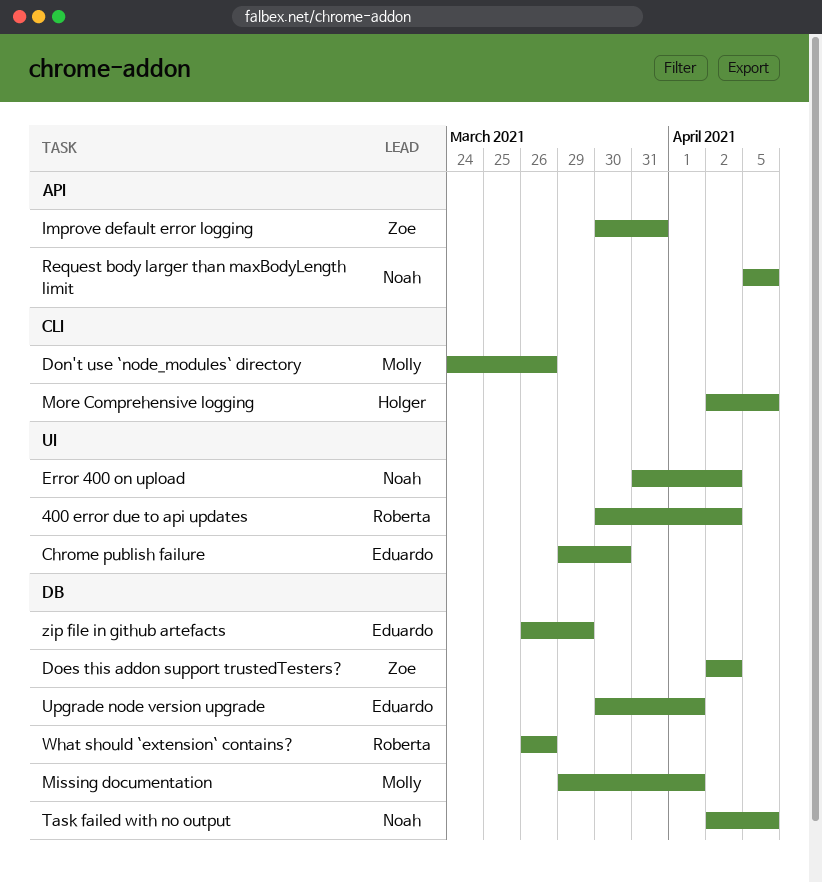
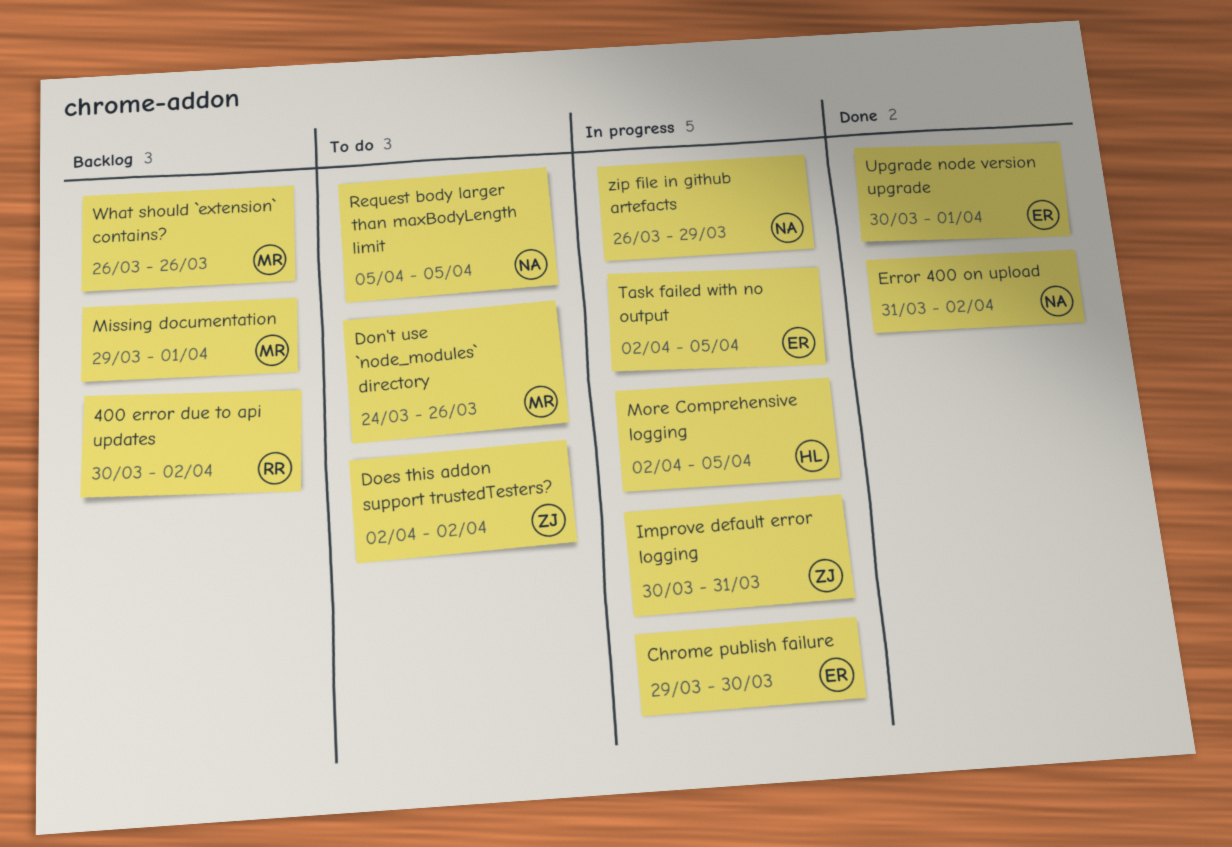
Task failed with no output, owner: Noah -> Eduardo
What should `extension` contains?, owner: Roberta -> Molly
zip file in github artefacts, owner: Eduardo -> Noah

